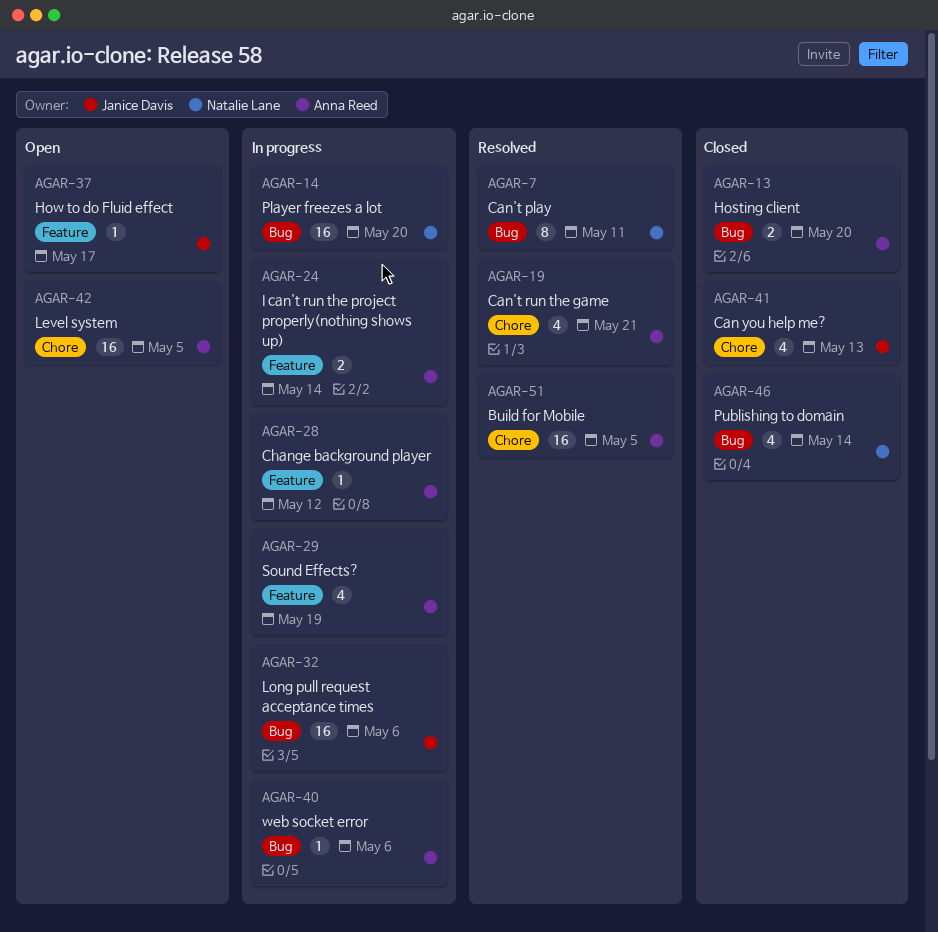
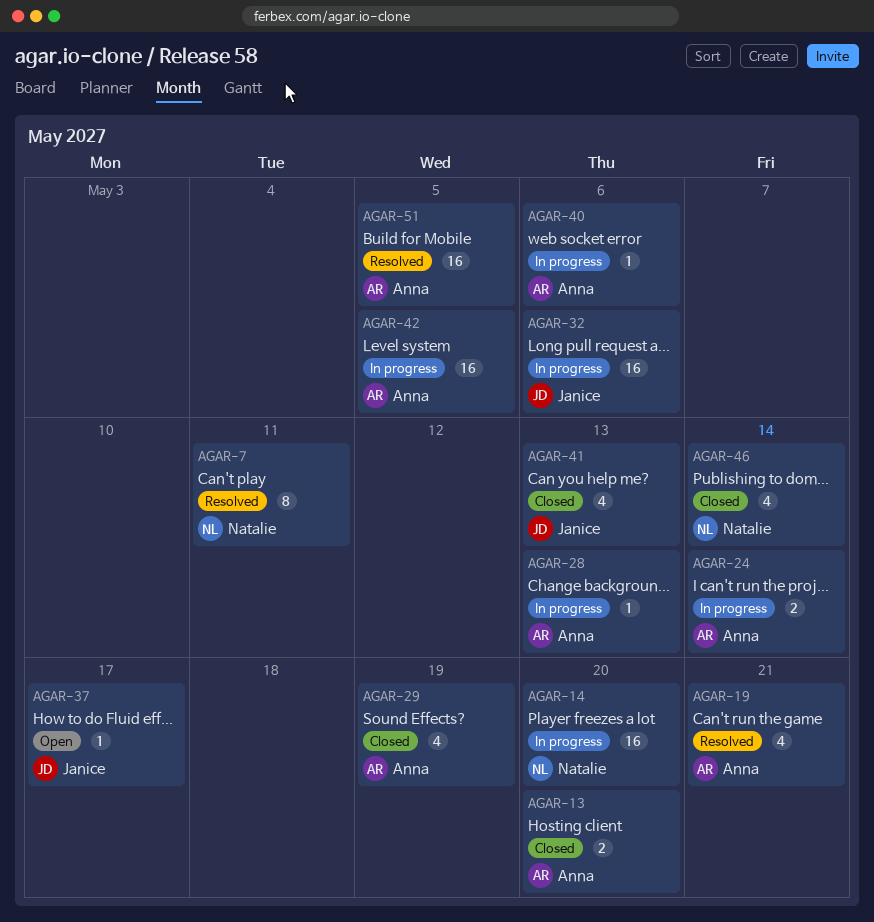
AGAR-28, due: May 12 -> May 13
AGAR-29, status: In progress -> Closed
AGAR-42, status: Open -> In progress

